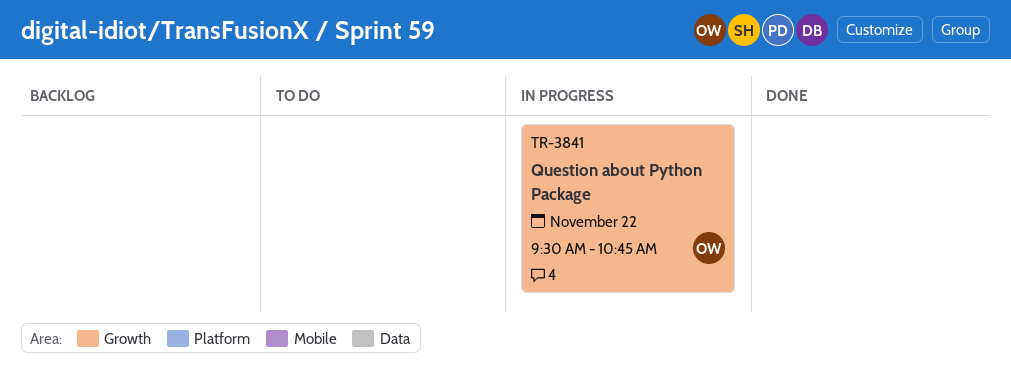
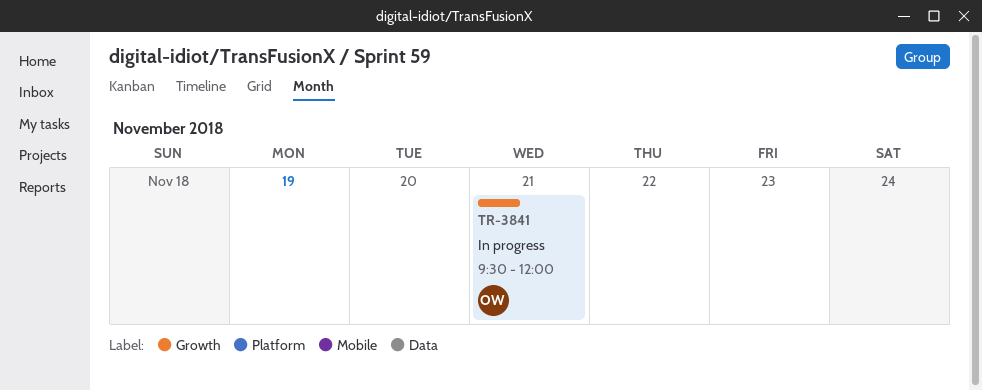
TR-3841, day: Nov 22 -> Nov 21
TR-3841, ends: 10:45 -> 12:00

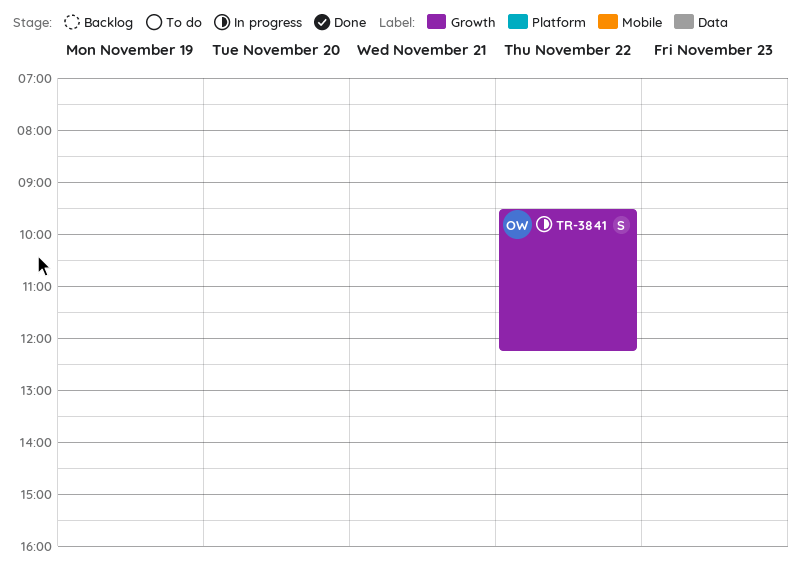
TR-3841, day: Nov 21 -> Nov 22
TR-3841, ends: 12:00 -> 12:15

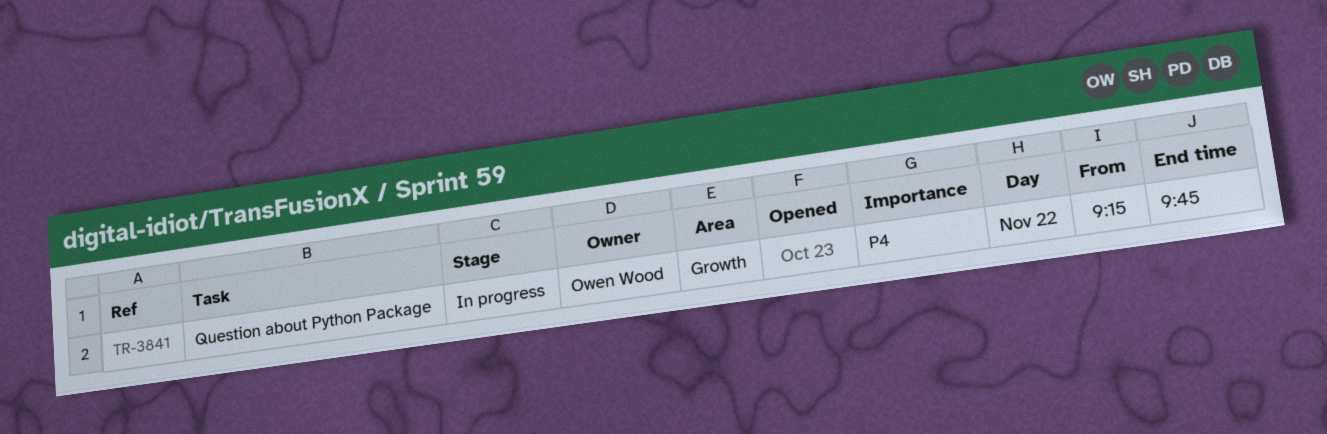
TR-3841, begins: 09:30 -> 09:15
TR-3841, ends: 12:15 -> 09:45

